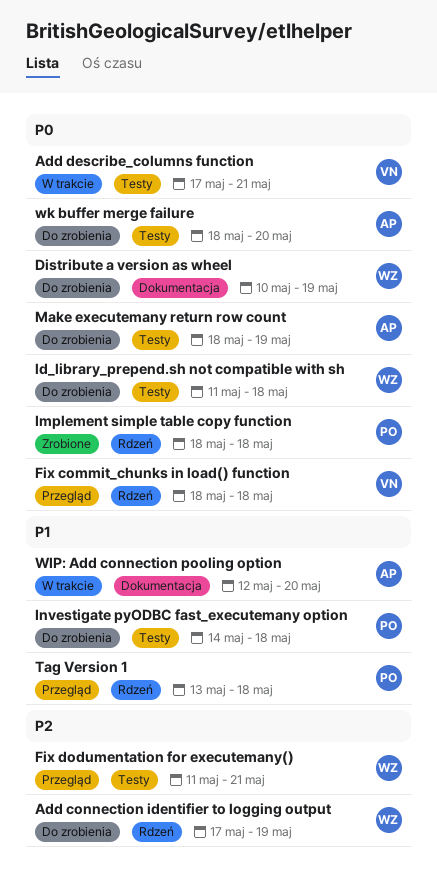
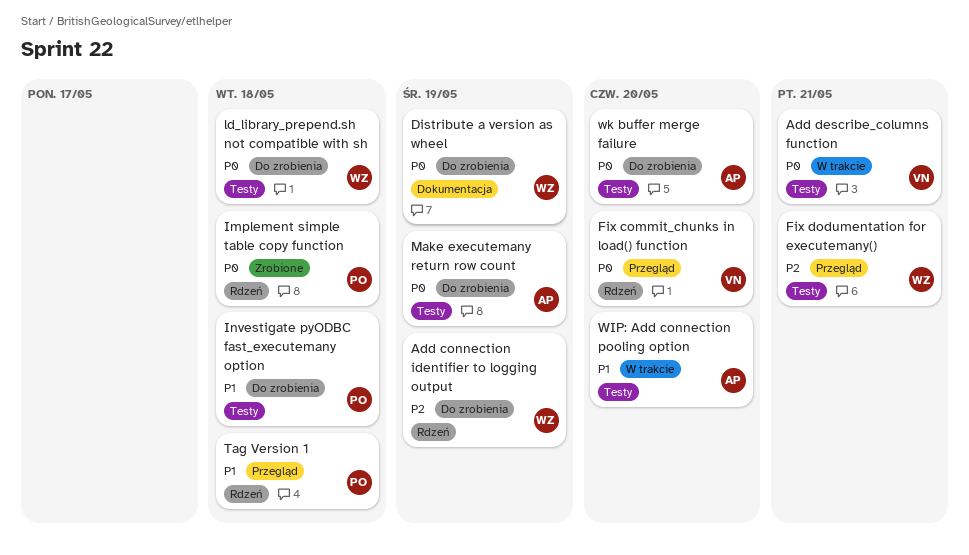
Fix commit_chunks in load() function, due: May 18 -> May 20
WIP: Add connection pooling option, label: Dokumentacja -> Testy

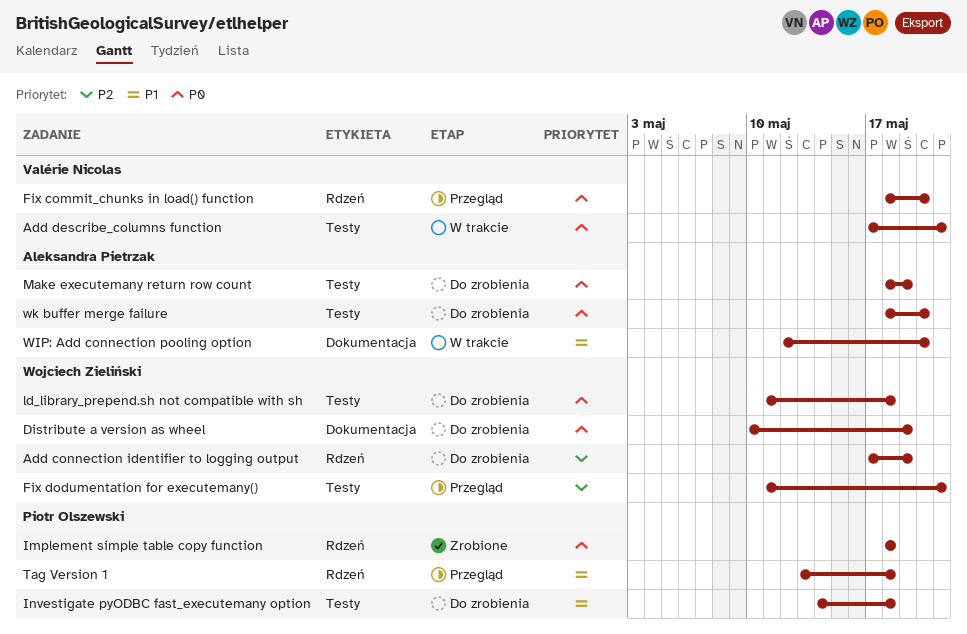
WIP: Add connection pooling option, label: Testy -> Dokumentacja

